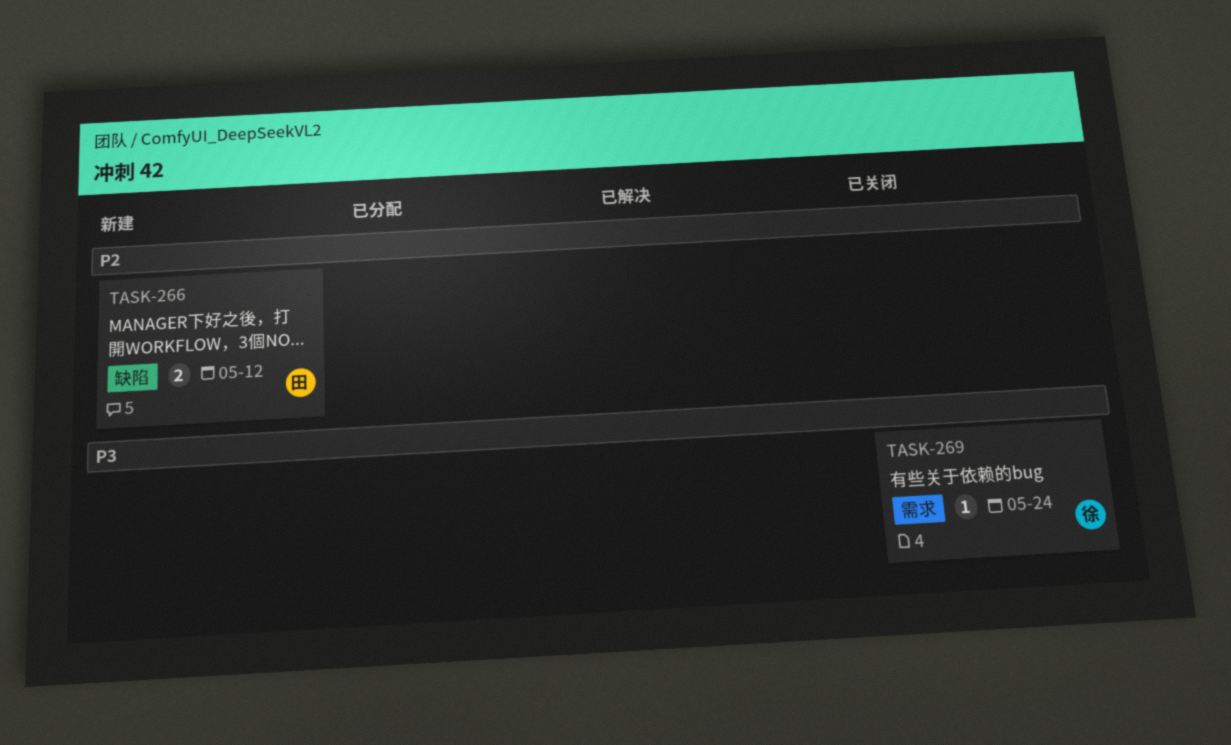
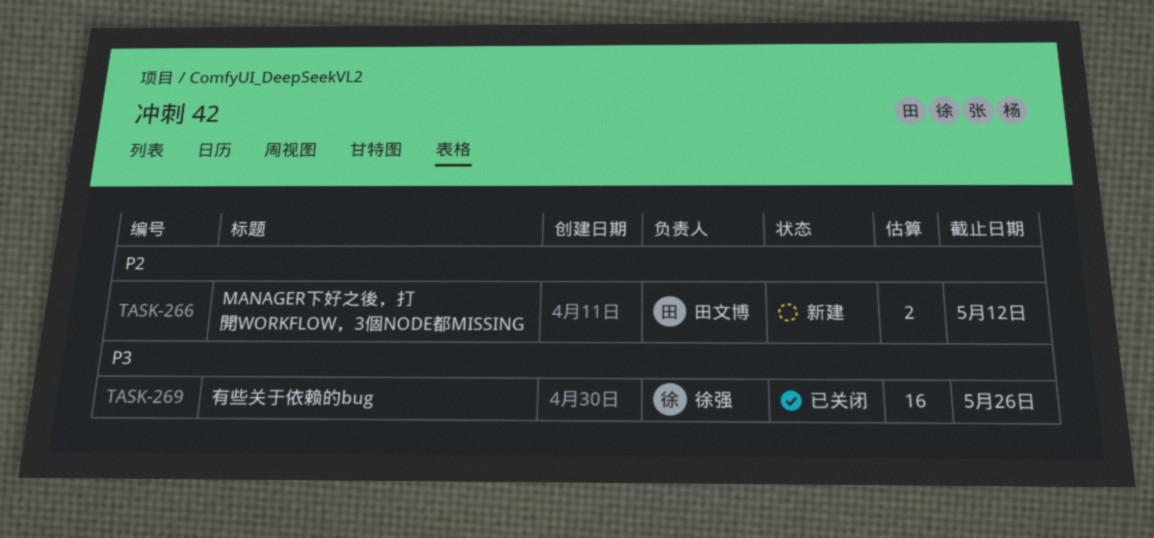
TASK-269, estimate: 1 -> 16
TASK-269, due: May 24 -> May 26

